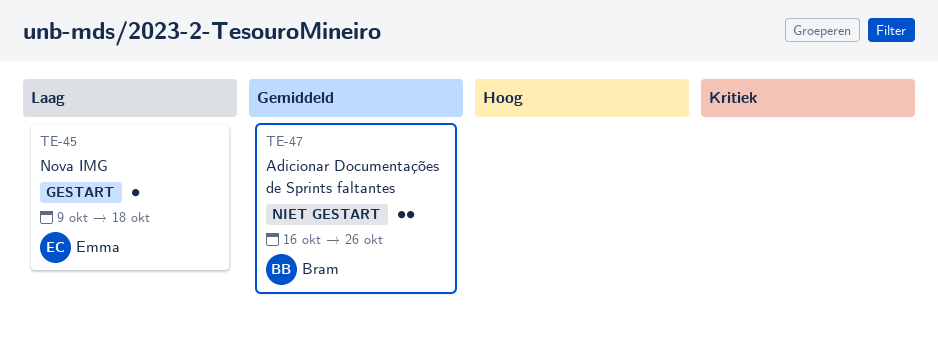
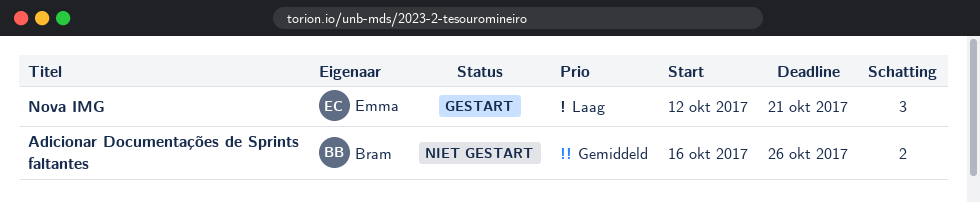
Nova IMG, estimate: 1 -> 3
Nova IMG, start: Oct 9 -> Oct 12
Nova IMG, due: Oct 18 -> Oct 21

